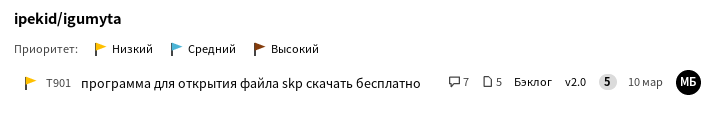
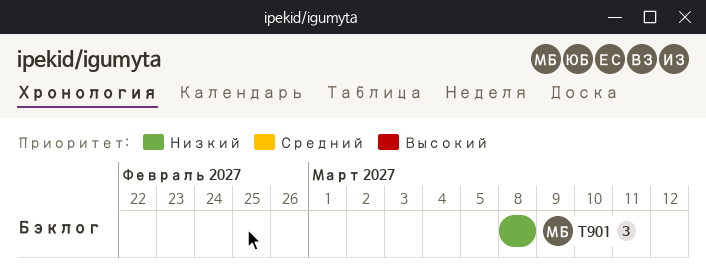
T901, estimate: 5 -> 3
T901, due: Mar 10 -> Mar 8

